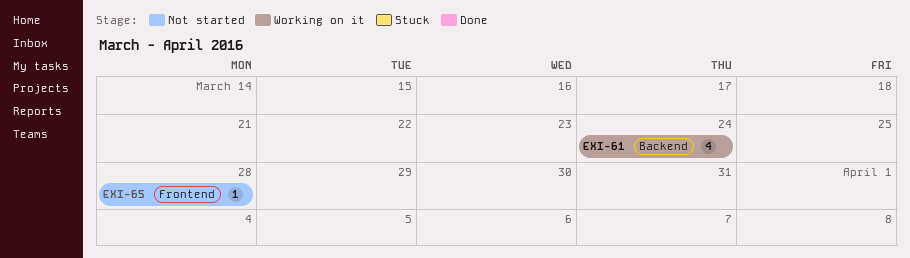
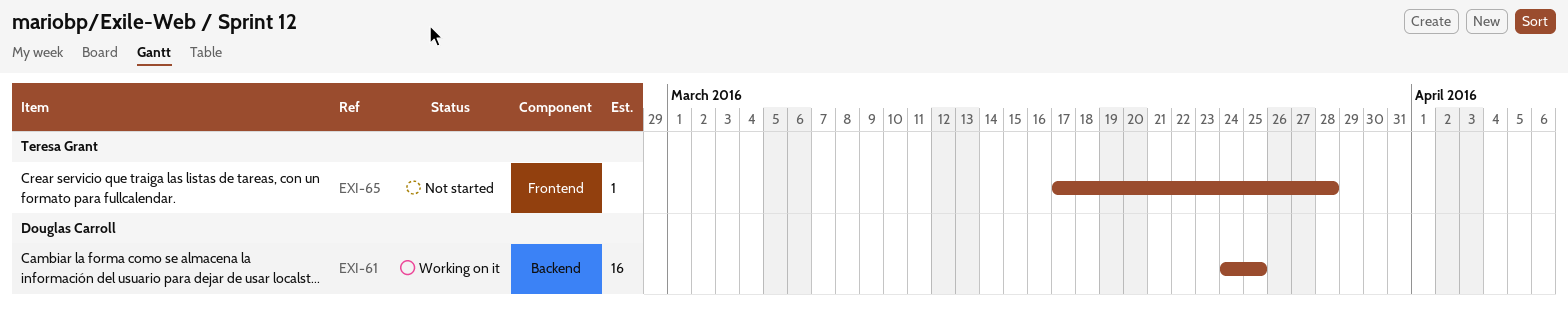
EXI-61, estimate: 4 -> 16
EXI-61, due: Mar 24 -> Mar 25

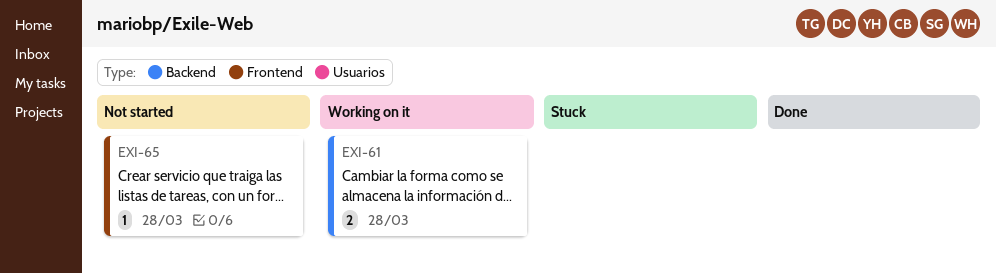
EXI-61, estimate: 16 -> 2
EXI-61, due: Mar 25 -> Mar 28

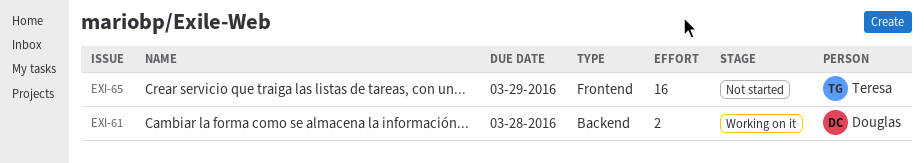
EXI-65, estimate: 1 -> 16
EXI-65, due: Mar 28 -> Mar 29

